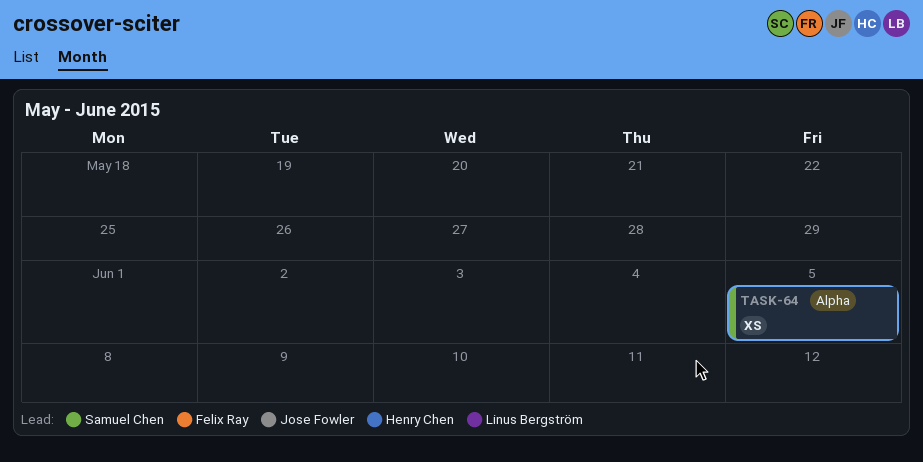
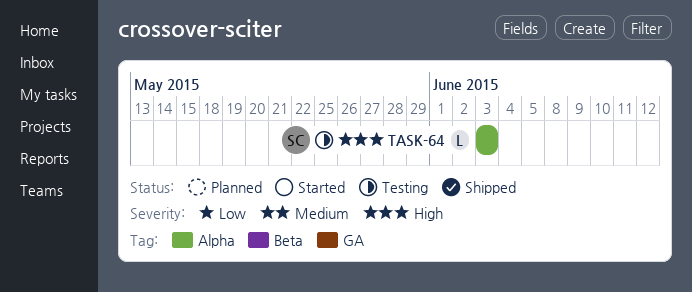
TASK-64, estimate: XS -> L
TASK-64, due: Jun 5 -> Jun 3

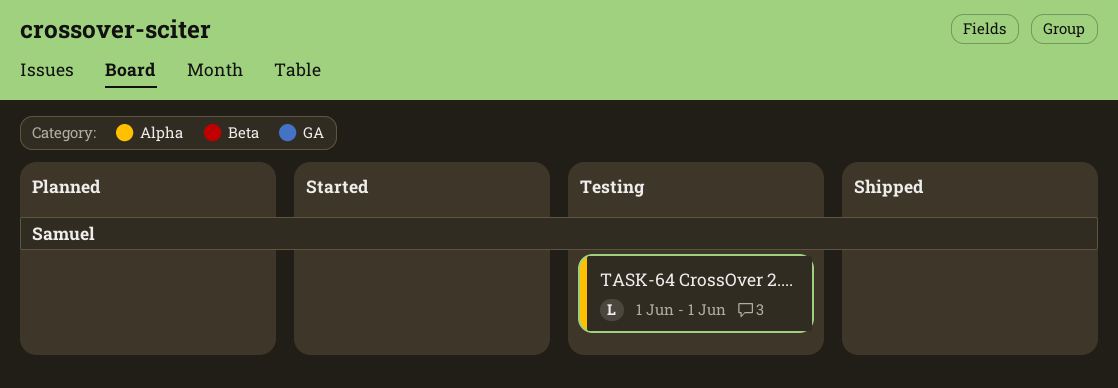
TASK-64, start: Jun 3 -> Jun 1
TASK-64, due: Jun 3 -> Jun 1

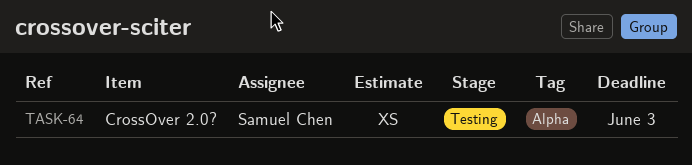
TASK-64, estimate: L -> XS
TASK-64, due: Jun 1 -> Jun 3

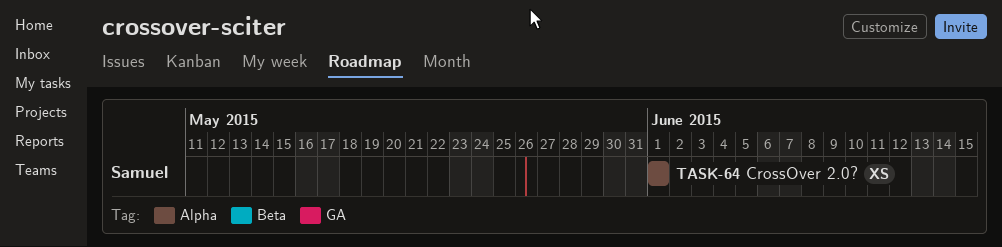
TASK-64, due: Jun 3 -> Jun 1

